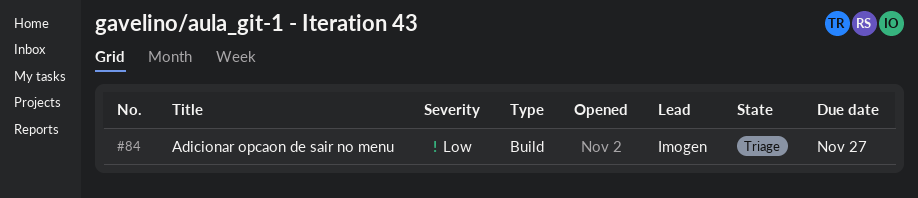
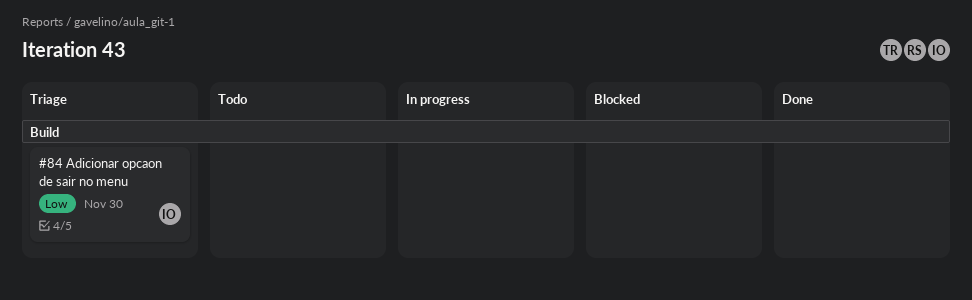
#84, due: Nov 27 -> Nov 30

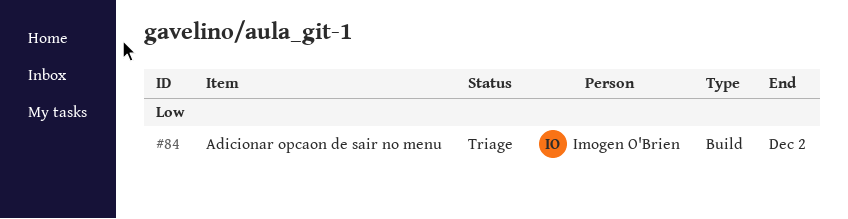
#84, due: Nov 30 -> Dec 2

